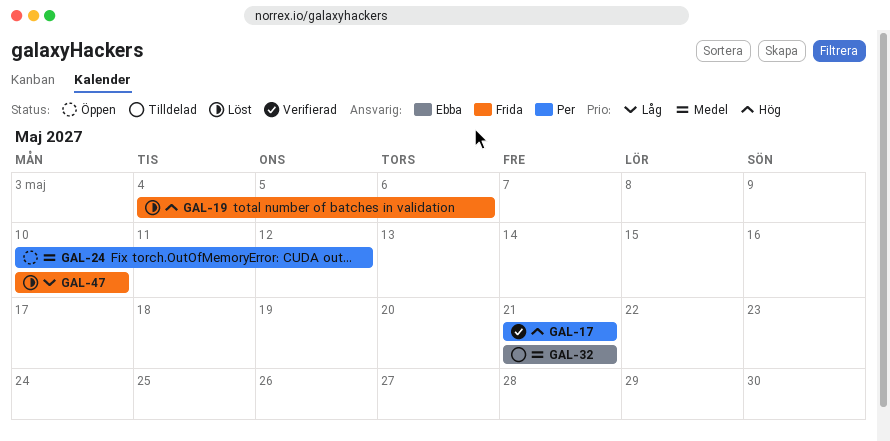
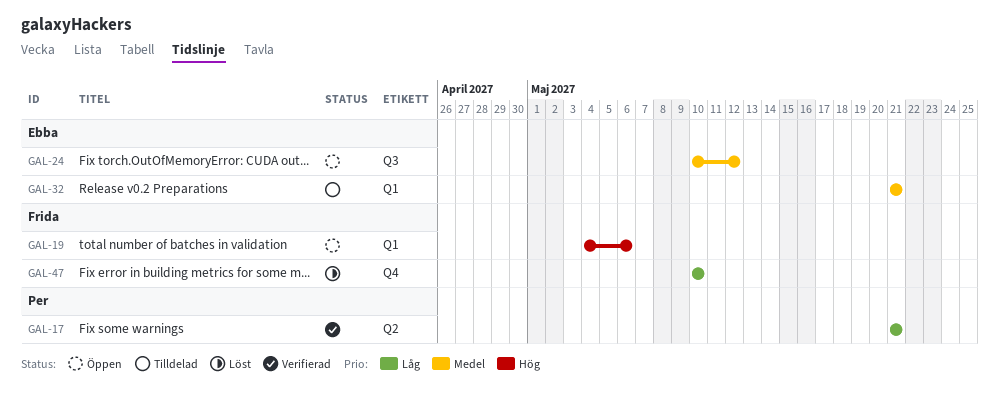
GAL-17, priority: Hög -> Låg
GAL-19, status: Löst -> Öppen
GAL-24, owner: Per -> Ebba

